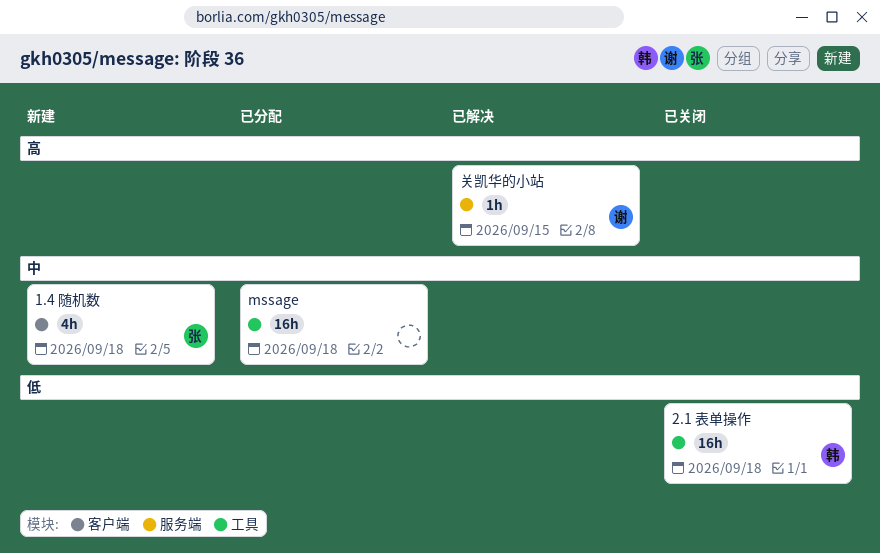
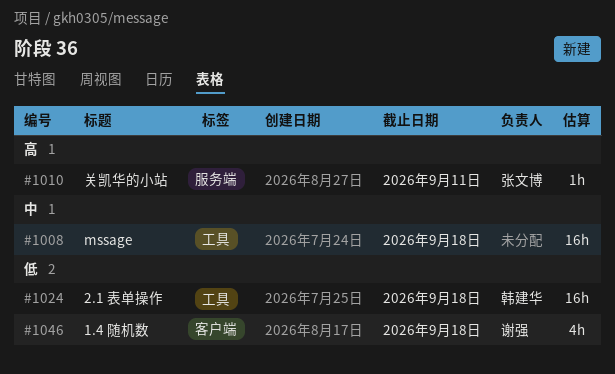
1.4 随机数, owner: 张文博 -> 谢强
1.4 随机数, priority: 中 -> 低
关凯华的小站, owner: 谢强 -> 张文博
关凯华的小站, due: Sep 15 -> Sep 11

